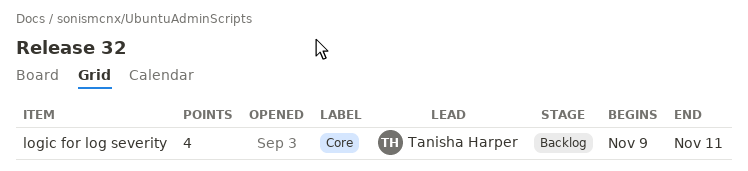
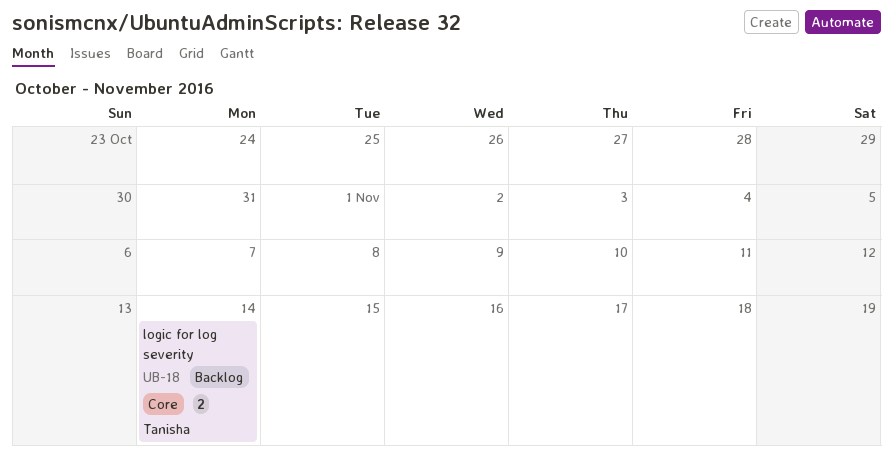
logic for log severity, estimate: 4 -> 2
logic for log severity, due: Nov 11 -> Nov 14

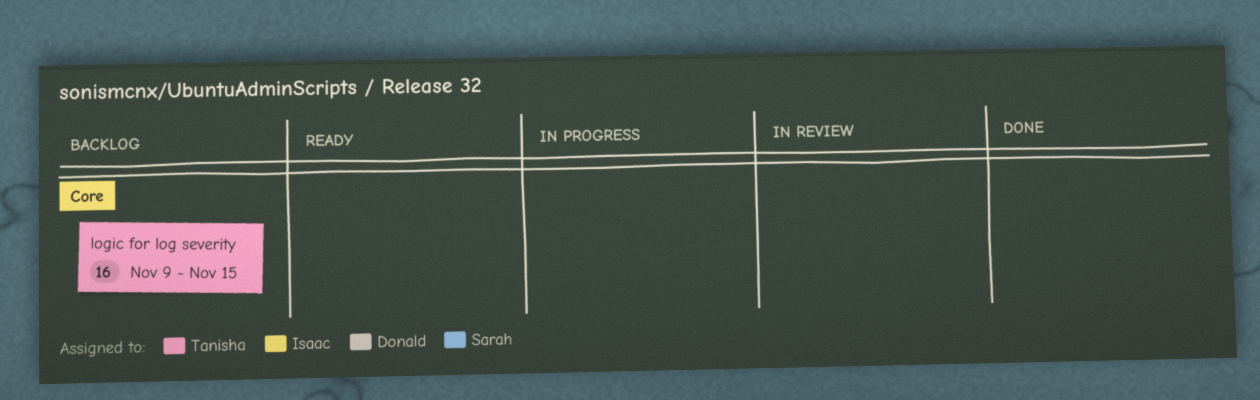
logic for log severity, estimate: 2 -> 16
logic for log severity, due: Nov 14 -> Nov 15

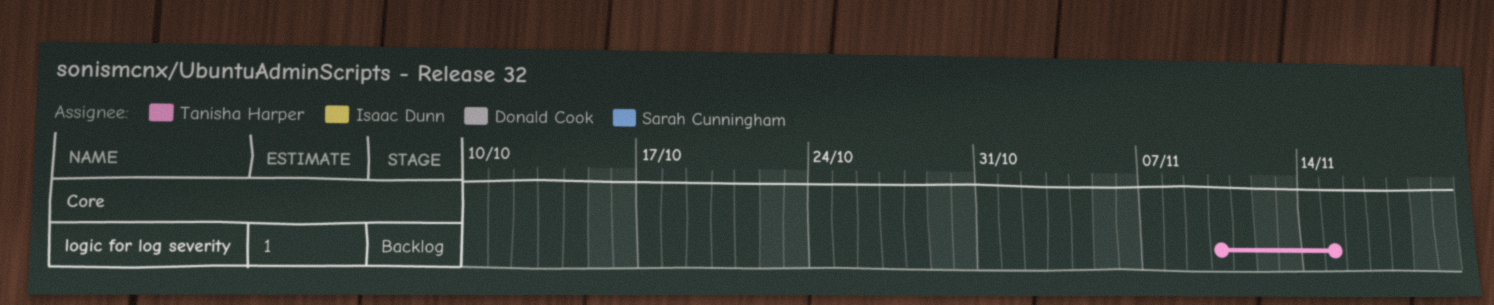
logic for log severity, estimate: 16 -> 1
logic for log severity, start: Nov 9 -> Nov 10

